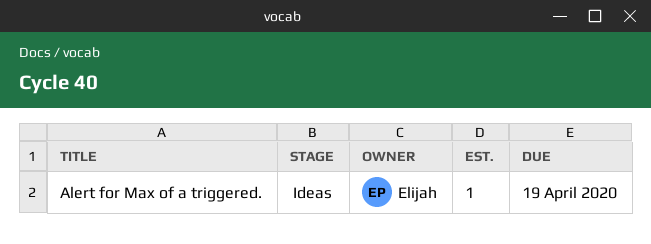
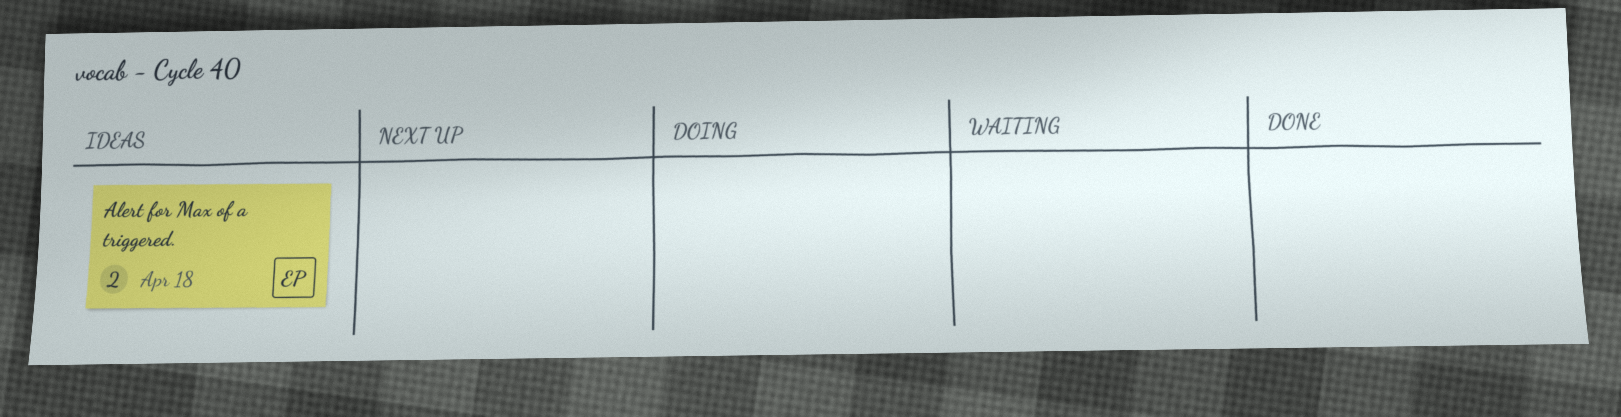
Alert for Max of a triggered., estimate: 1 -> 2
Alert for Max of a triggered., due: Apr 19 -> Apr 18

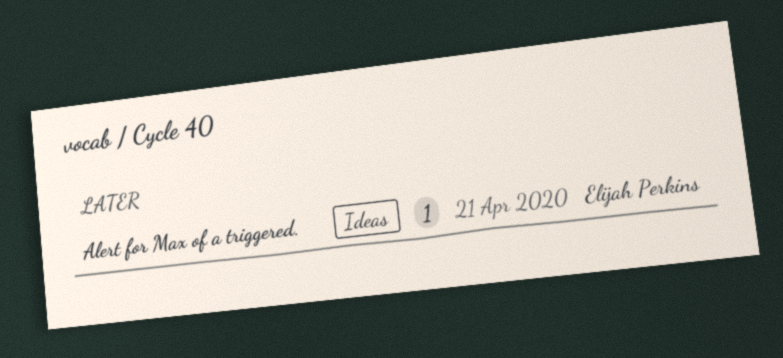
Alert for Max of a triggered., estimate: 2 -> 1
Alert for Max of a triggered., due: Apr 18 -> Apr 21

